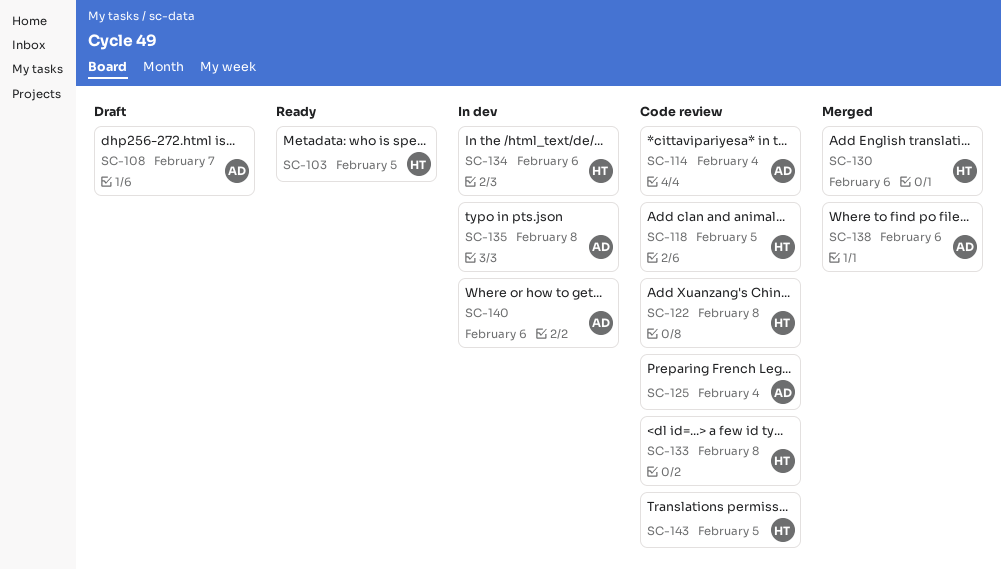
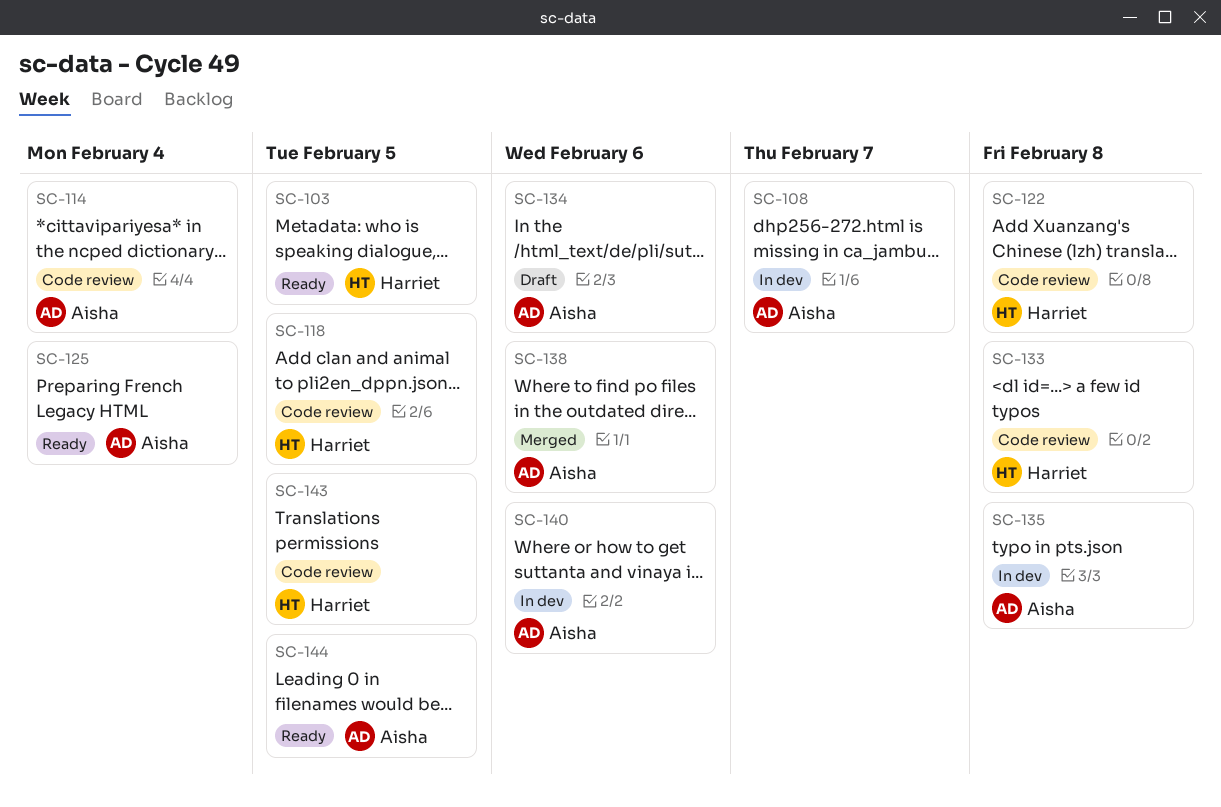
SC-108, status: Draft -> In dev
SC-125, status: Code review -> Ready
SC-130: present -> none
SC-134, status: In dev -> Draft
SC-134, owner: Harriet -> Aisha
SC-144: none -> present

